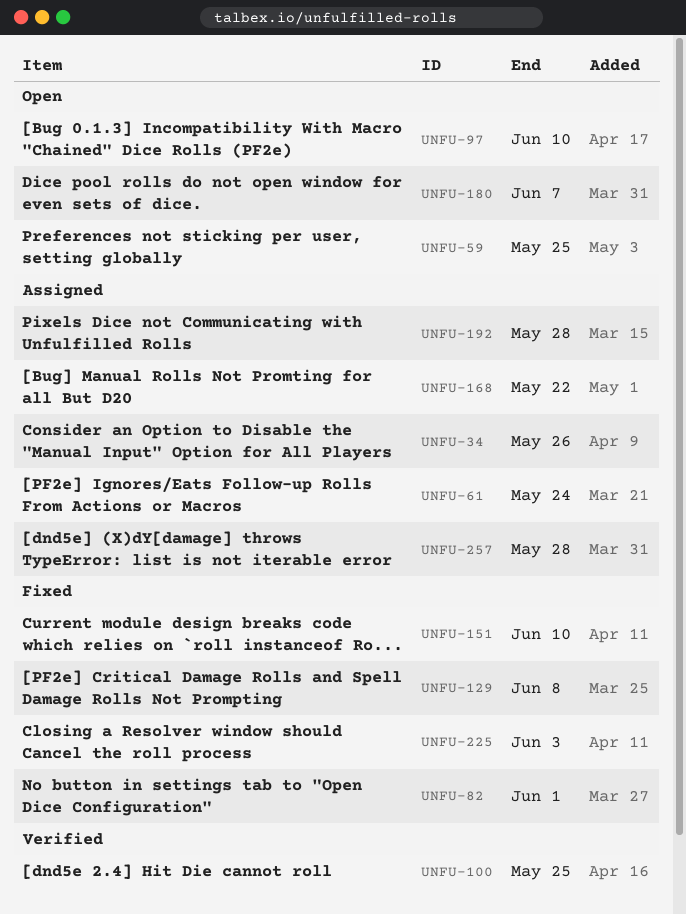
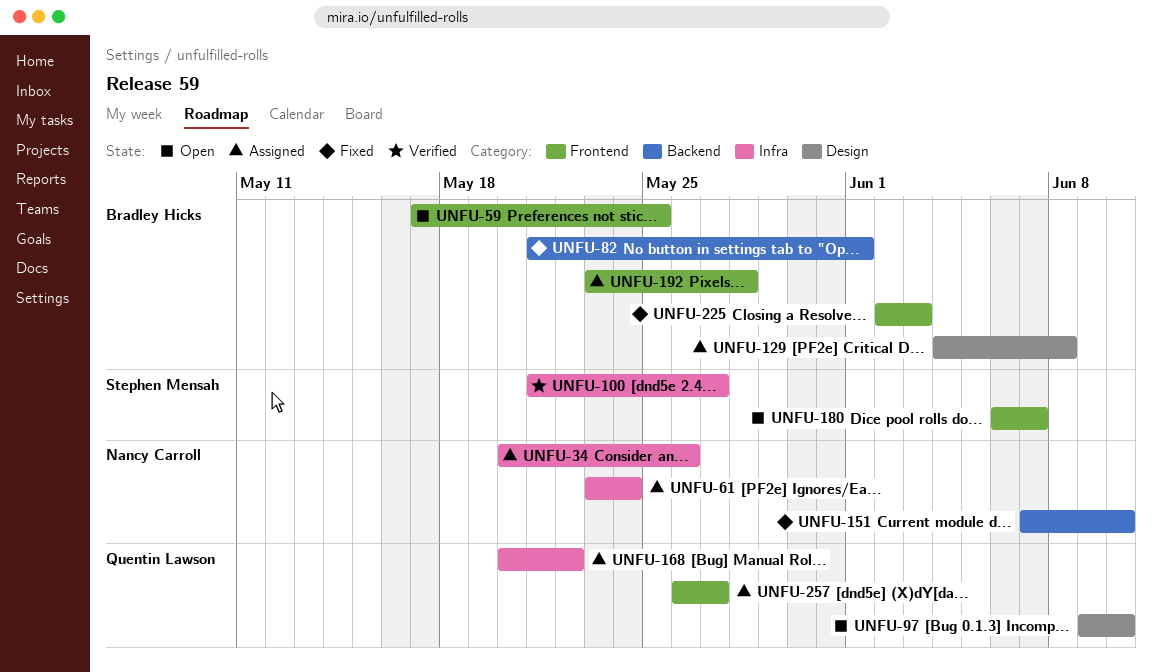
UNFU-100, due: May 25 -> May 27
UNFU-129, status: Fixed -> Assigned
UNFU-257, due: May 28 -> May 27

